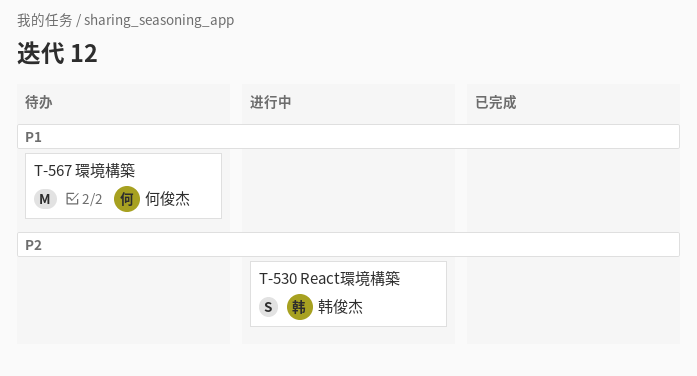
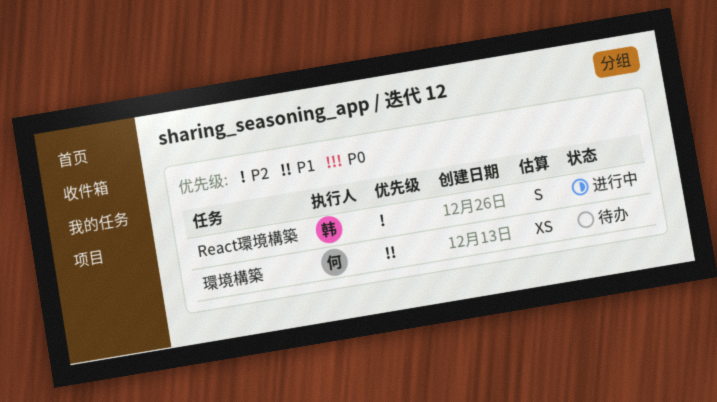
環境構築, estimate: M -> XS

